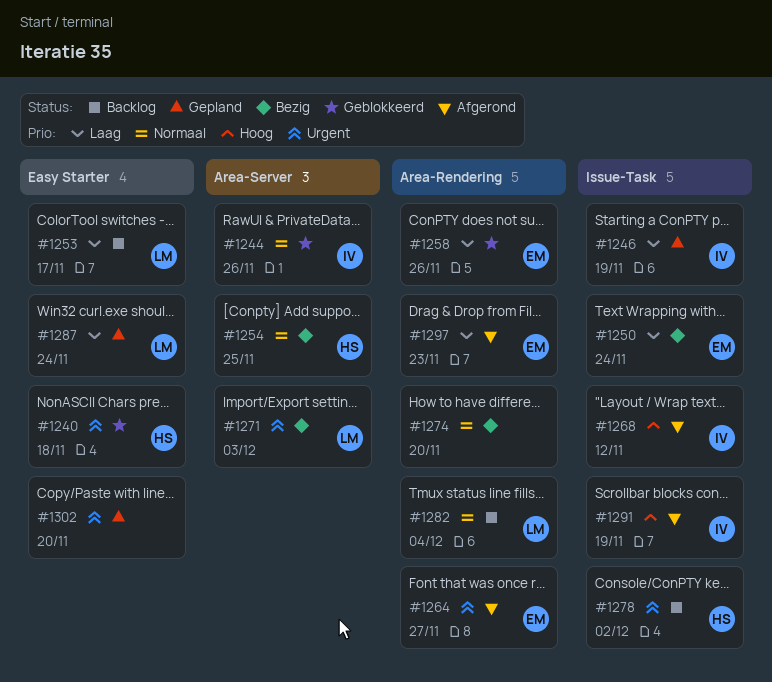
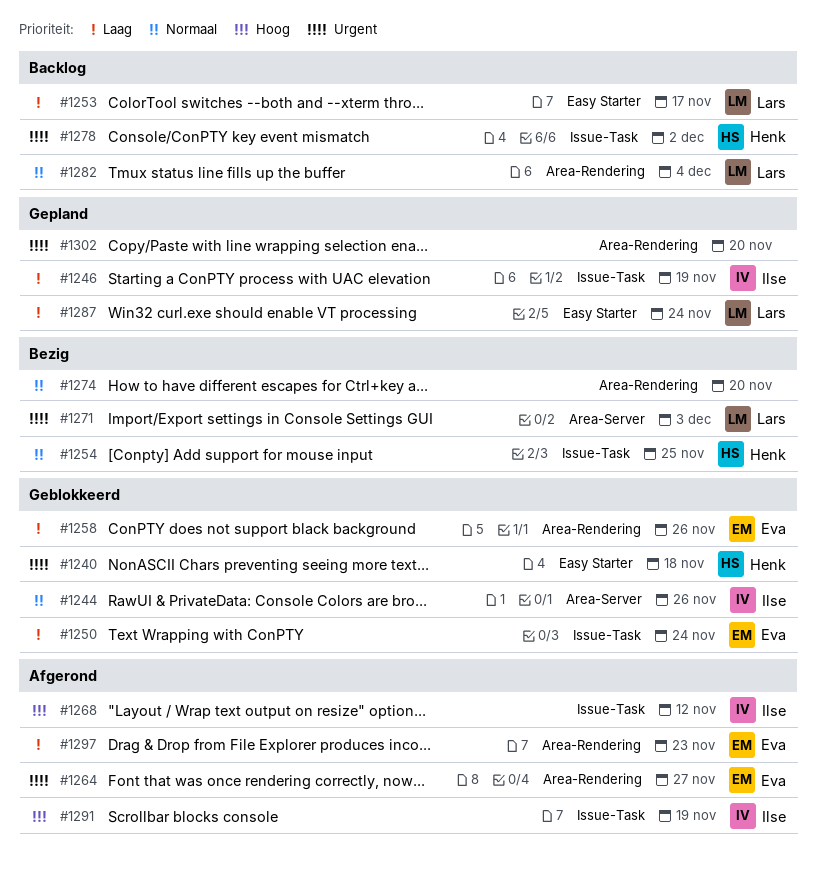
#1250, status: Bezig -> Geblokkeerd
#1254, label: Area-Server -> Issue-Task
#1302, label: Easy Starter -> Area-Rendering

